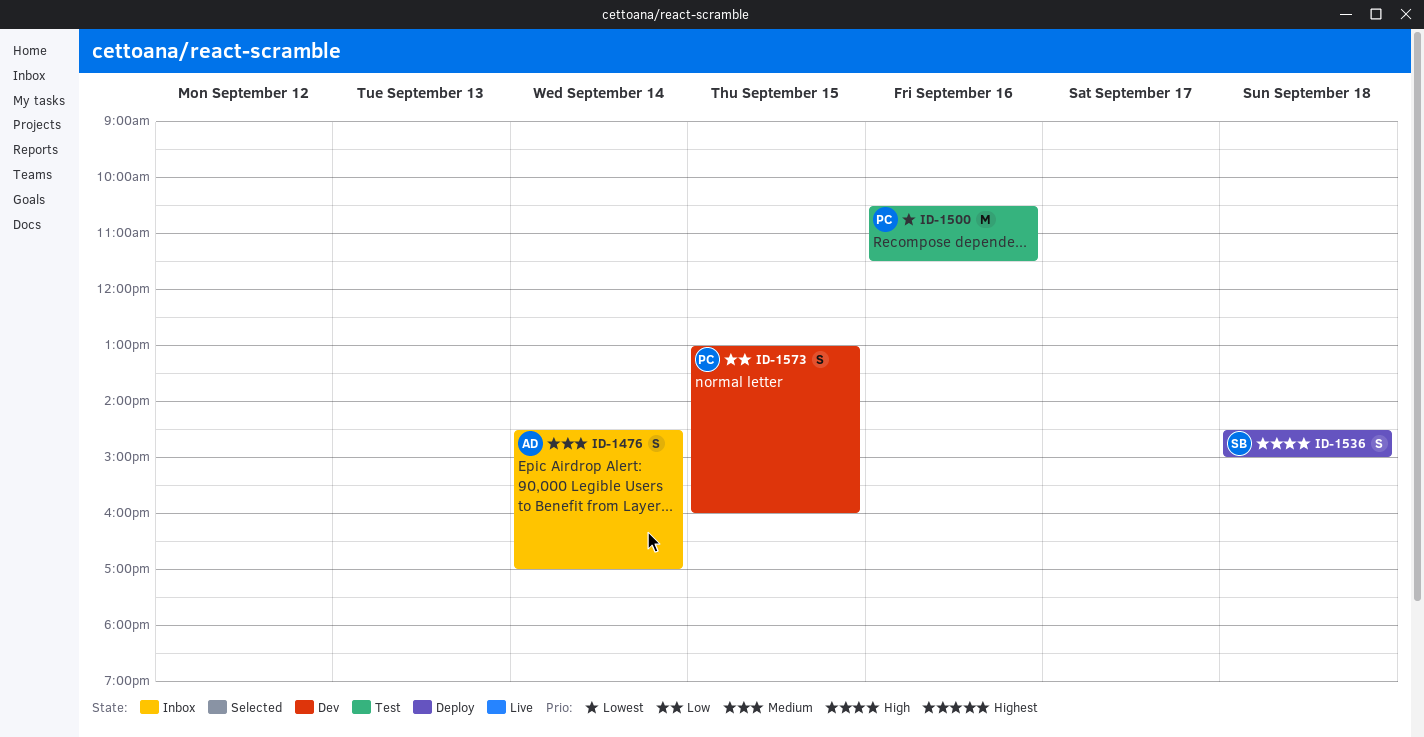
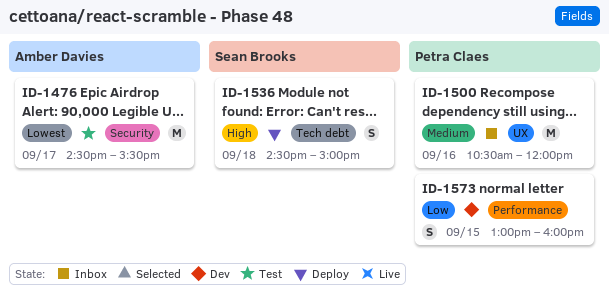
ID-1476, status: Inbox -> Test
ID-1476, priority: Medium -> Lowest
ID-1476, estimate: S -> M
ID-1476, day: Sep 14 -> Sep 17
ID-1476, ends: 17:00 -> 15:30
ID-1500, status: Test -> Inbox
ID-1500, priority: Lowest -> Medium
ID-1500, ends: 11:30 -> 12:00

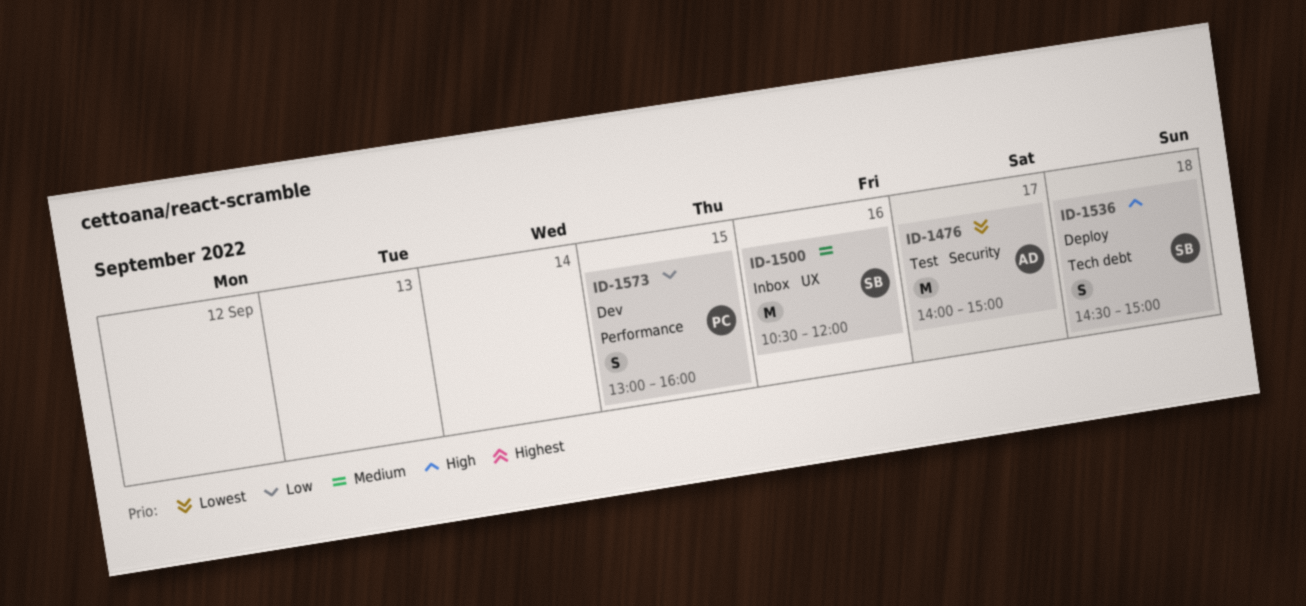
ID-1476, begins: 14:30 -> 14:00
ID-1476, ends: 15:30 -> 15:00
ID-1500, owner: Petra Claes -> Sean Brooks

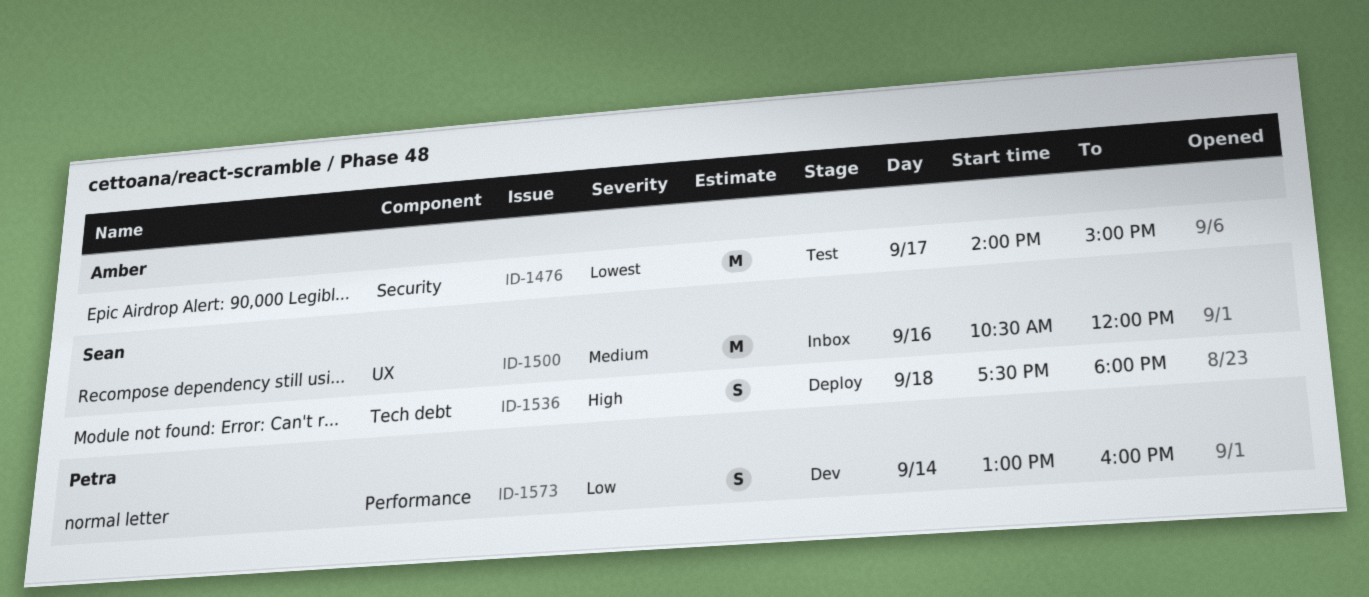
ID-1536, begins: 14:30 -> 17:30
ID-1536, ends: 15:00 -> 18:00
ID-1573, day: Sep 15 -> Sep 14

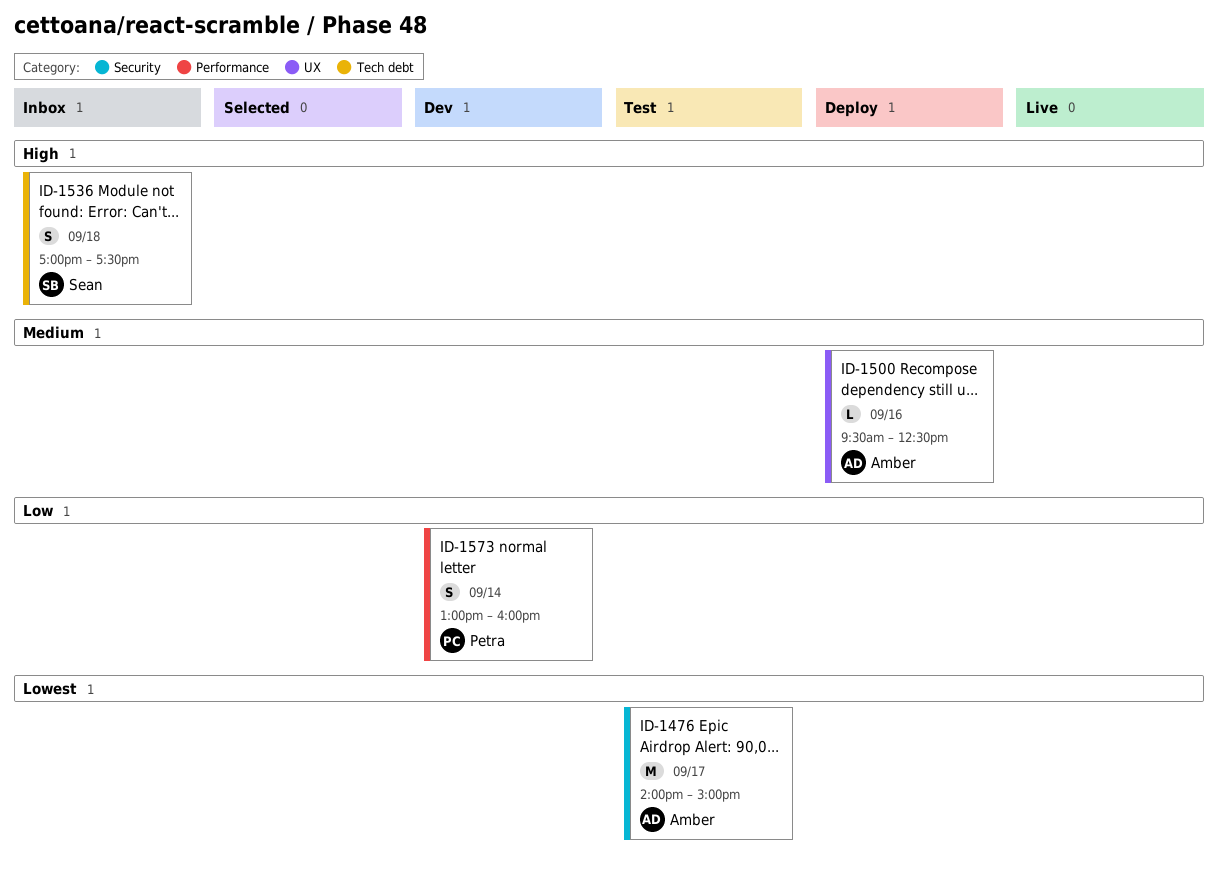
ID-1500, status: Inbox -> Deploy
ID-1500, owner: Sean -> Amber
ID-1500, estimate: M -> L
ID-1500, begins: 10:30 -> 09:30
ID-1500, ends: 12:00 -> 12:30
ID-1536, status: Deploy -> Inbox
ID-1536, begins: 17:30 -> 17:00
ID-1536, ends: 18:00 -> 17:30

